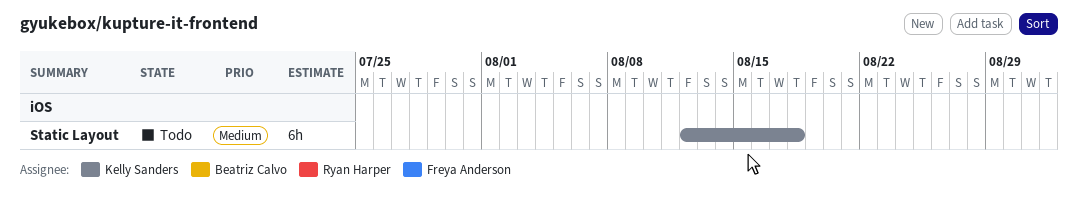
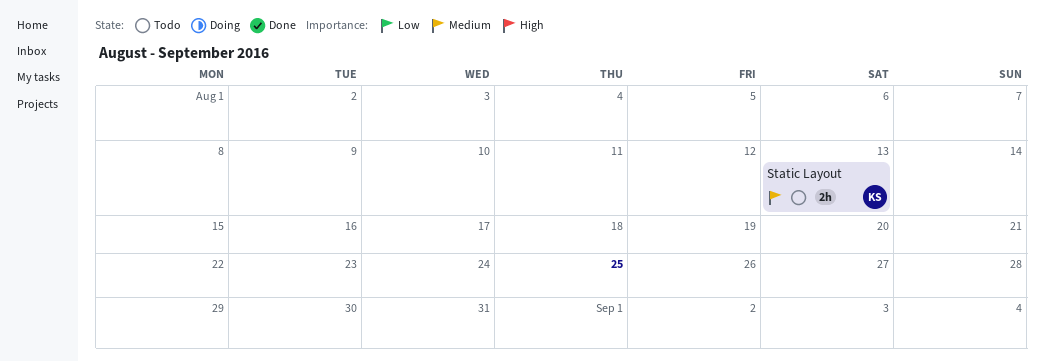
Static Layout, estimate: 6h -> 2h
Static Layout, due: Aug 18 -> Aug 13

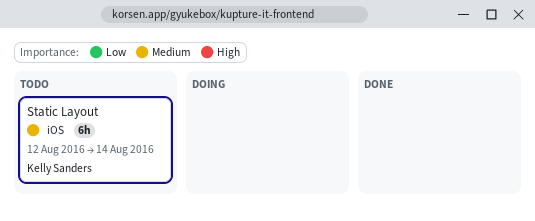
Static Layout, estimate: 2h -> 6h
Static Layout, due: Aug 13 -> Aug 14

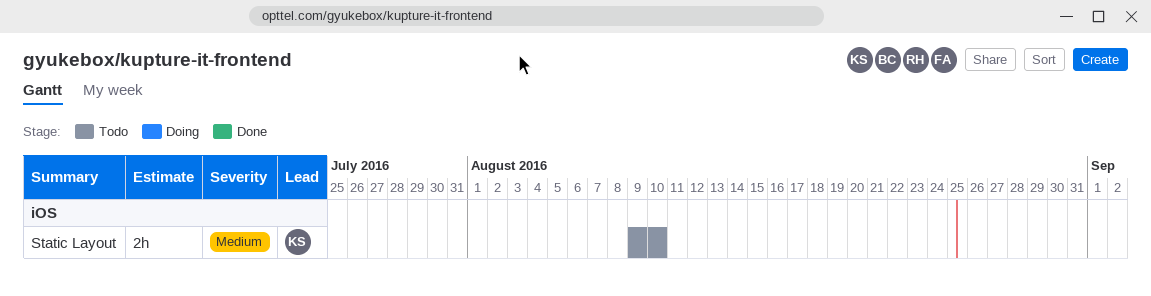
Static Layout, estimate: 6h -> 2h
Static Layout, start: Aug 12 -> Aug 9
Static Layout, due: Aug 14 -> Aug 10

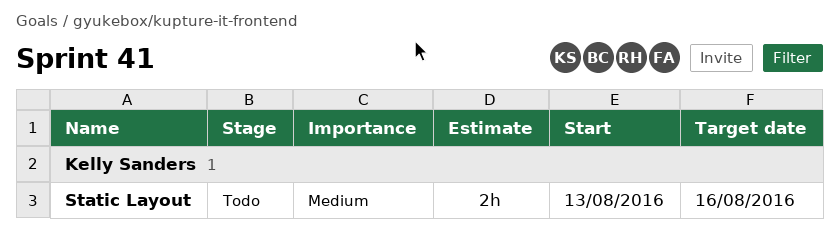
Static Layout, start: Aug 9 -> Aug 13
Static Layout, due: Aug 10 -> Aug 16

